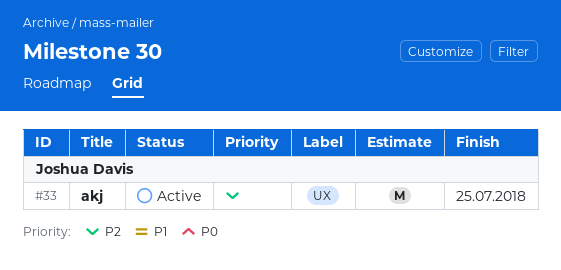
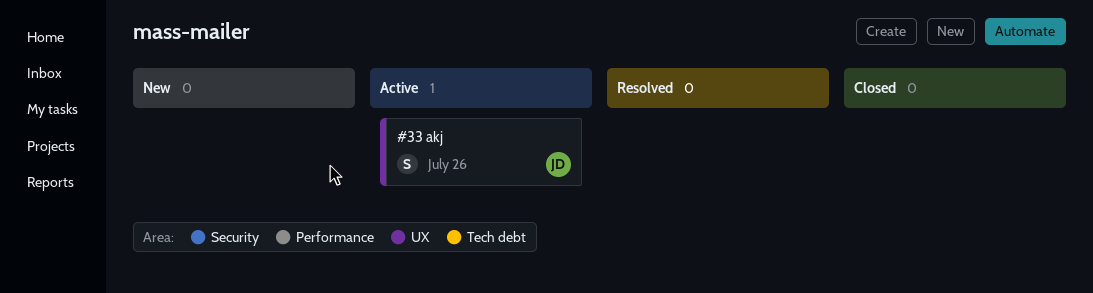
#33, estimate: M -> S
#33, due: Jul 25 -> Jul 26

